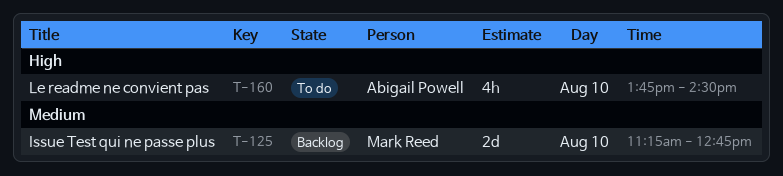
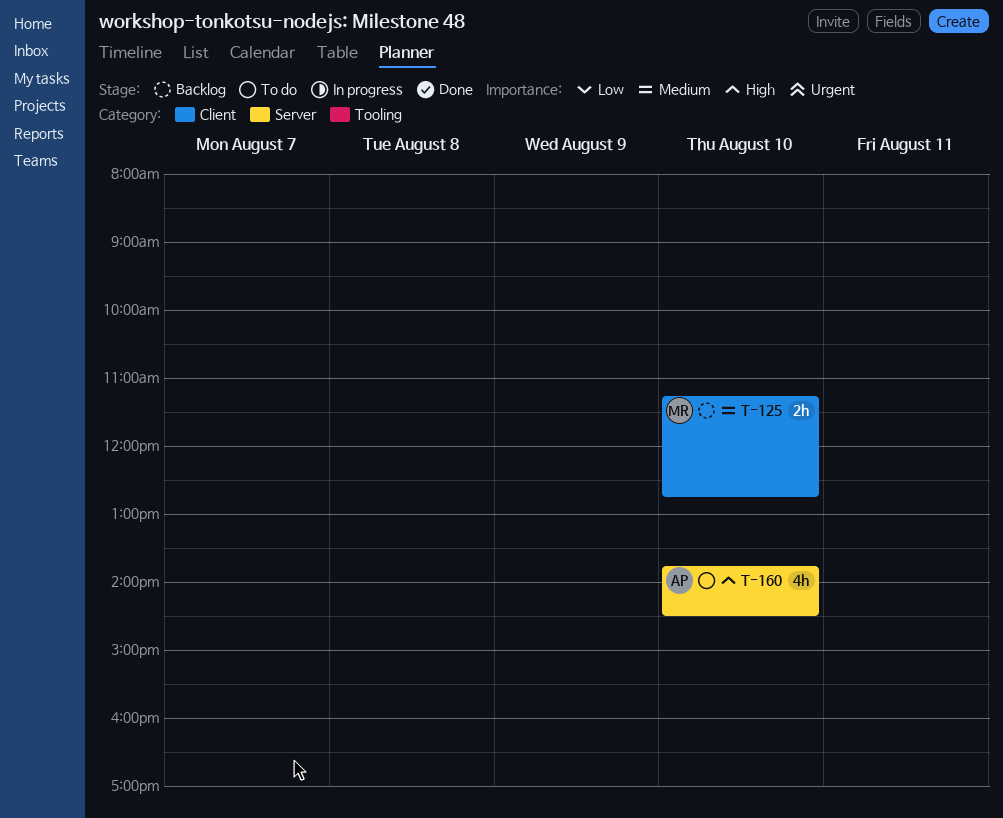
T-125, estimate: 2d -> 2h

